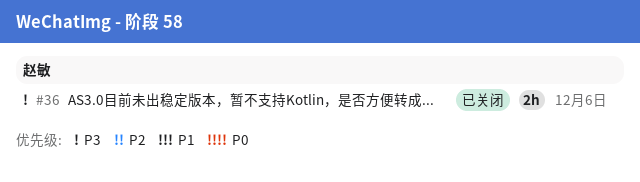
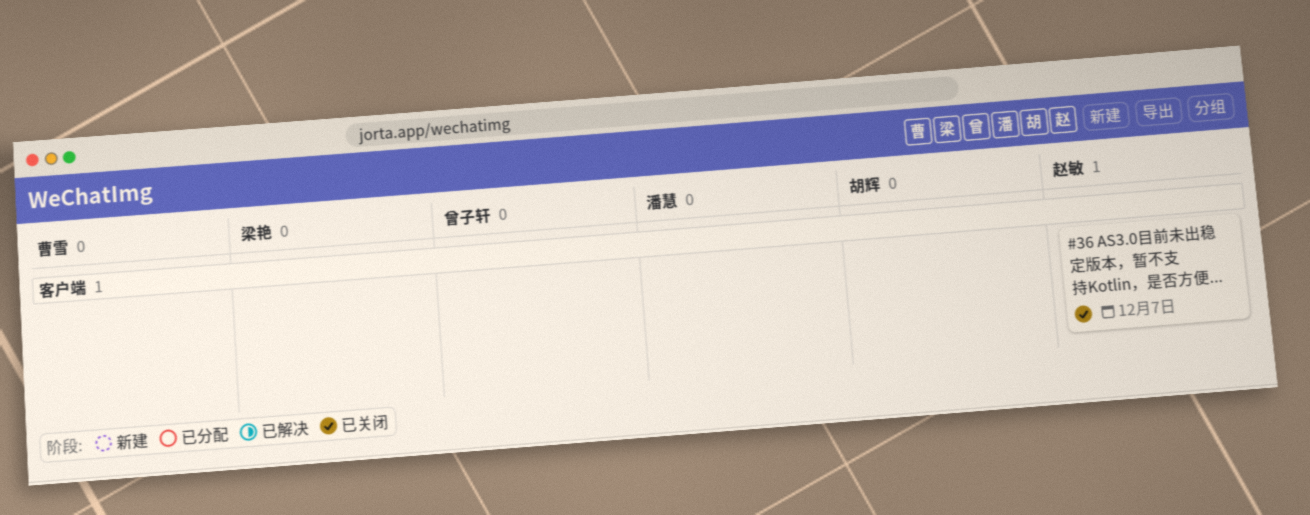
#36, due: Dec 6 -> Dec 7

